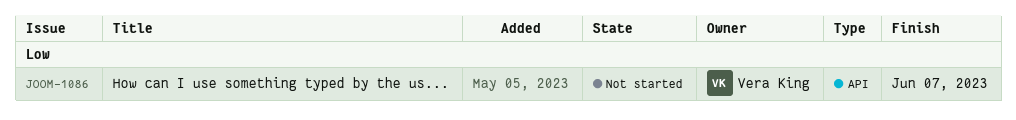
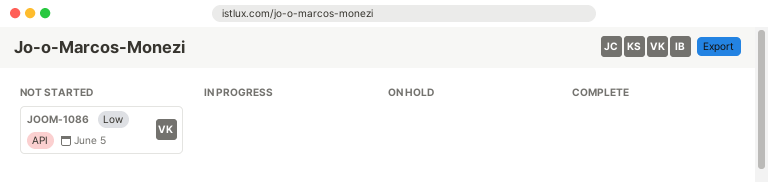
JOOM-1086, due: Jun 7 -> Jun 5

